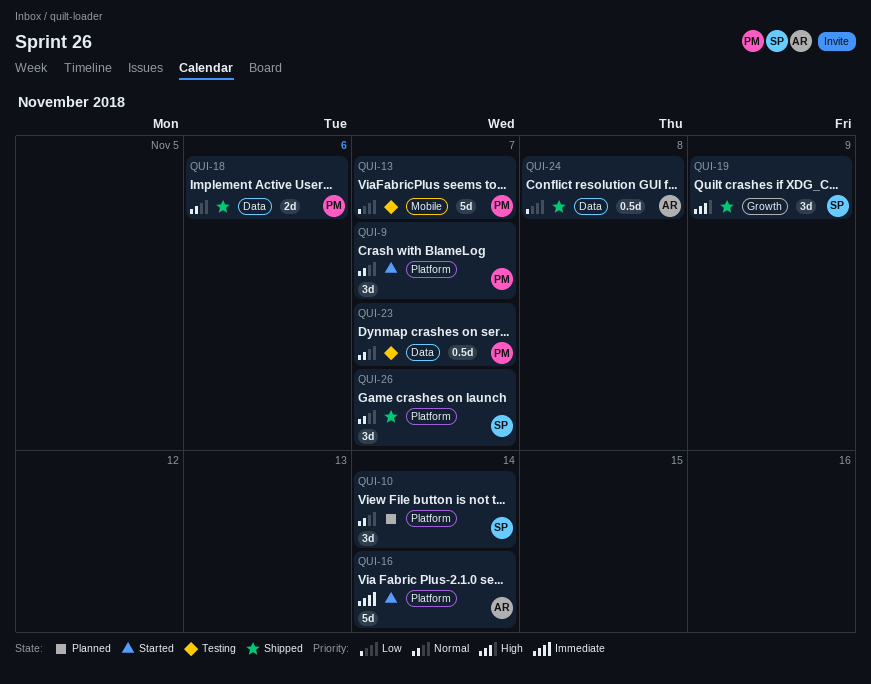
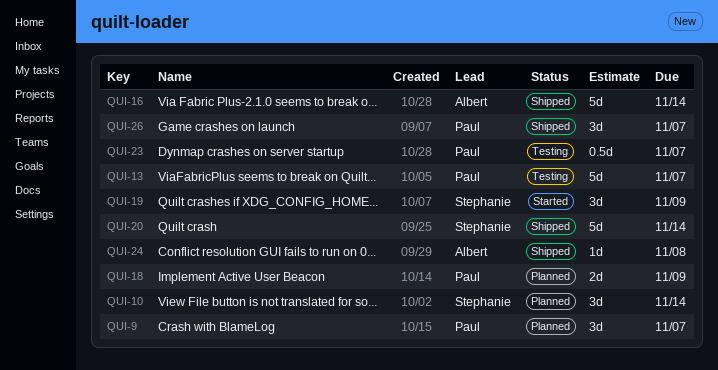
QUI-9, status: Started -> Planned
QUI-16, status: Started -> Shipped
QUI-18, status: Shipped -> Planned
QUI-18, due: Nov 6 -> Nov 9
QUI-19, status: Shipped -> Started
QUI-20: none -> present
QUI-24, estimate: 0.5d -> 1d
QUI-26, owner: Stephanie -> Paul

